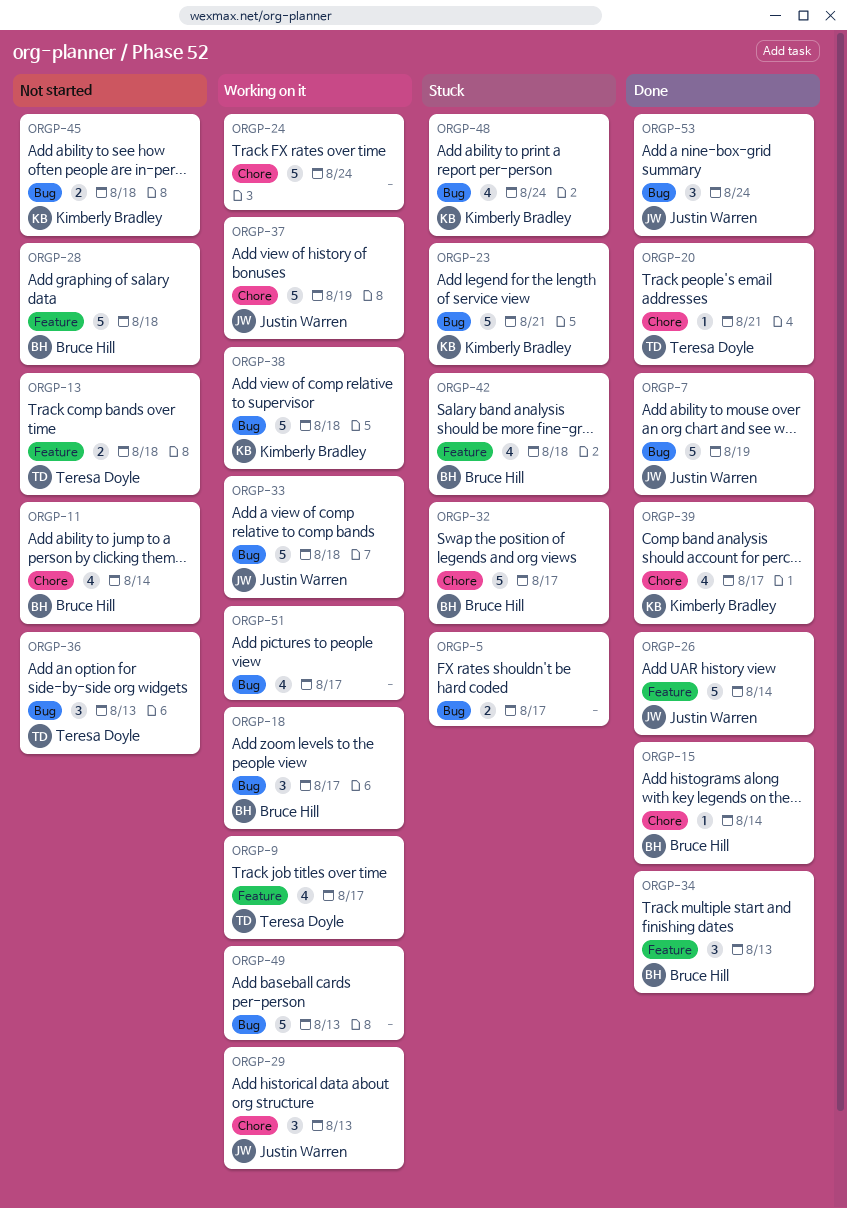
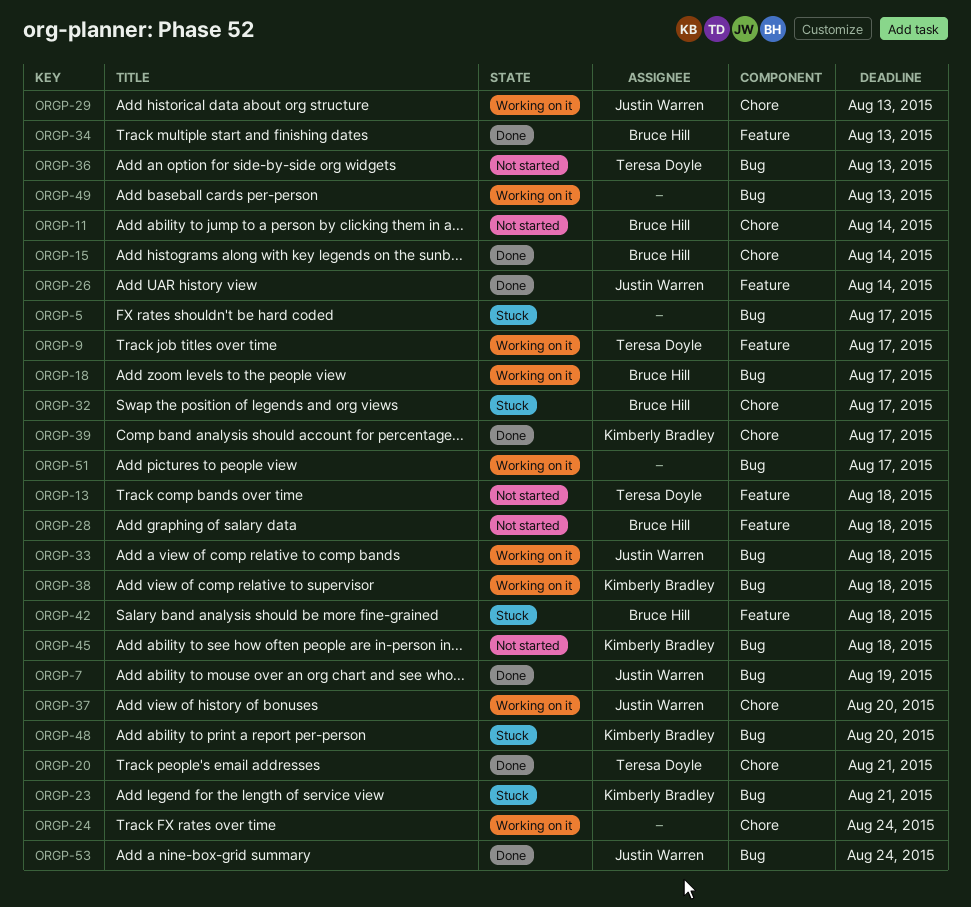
ORGP-37, due: Aug 19 -> Aug 20
ORGP-48, due: Aug 24 -> Aug 20

